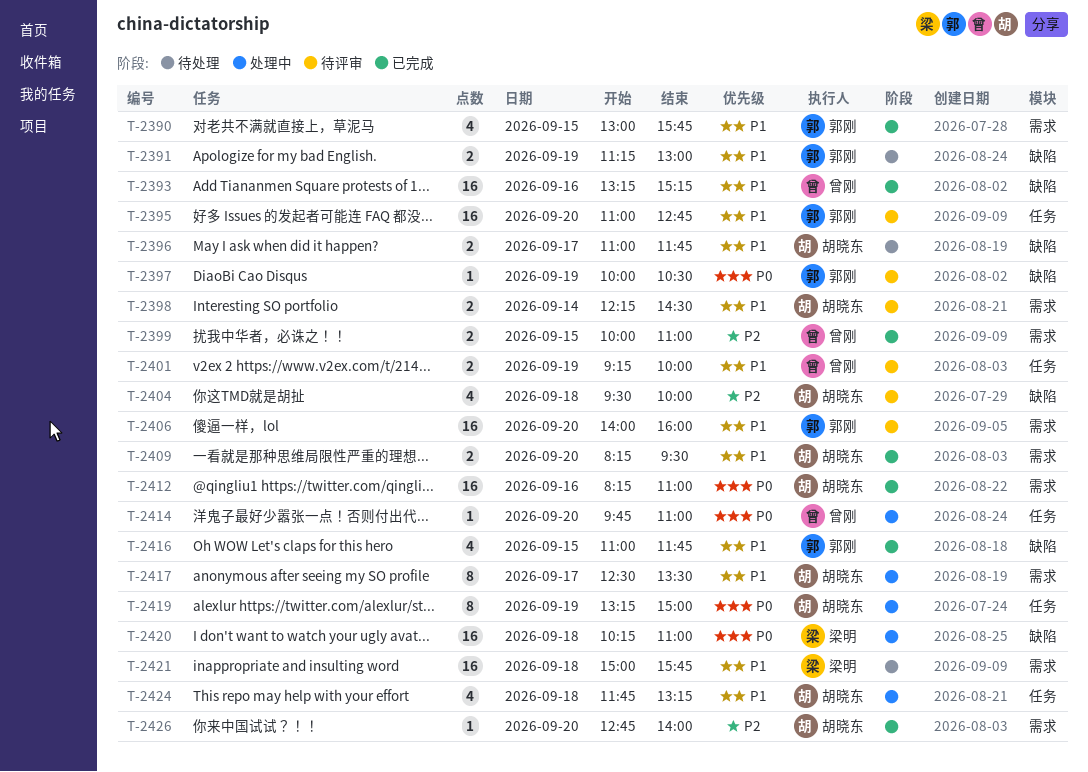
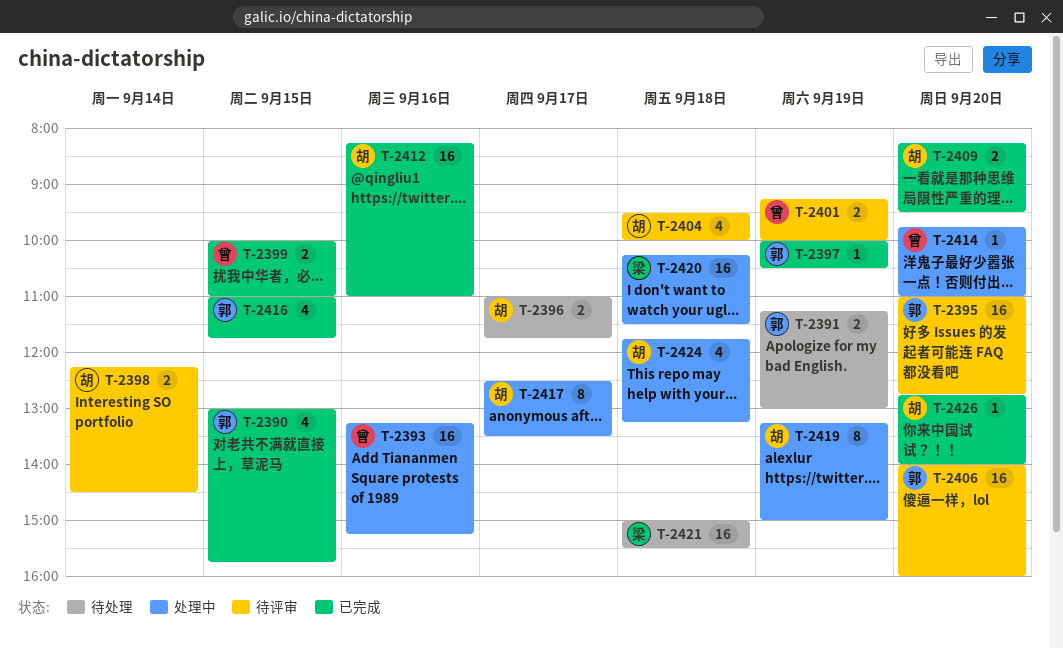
T-2393, status: 已完成 -> 处理中
T-2397, status: 待评审 -> 已完成
T-2420, ends: 11:00 -> 11:30
T-2421, ends: 15:45 -> 15:30

